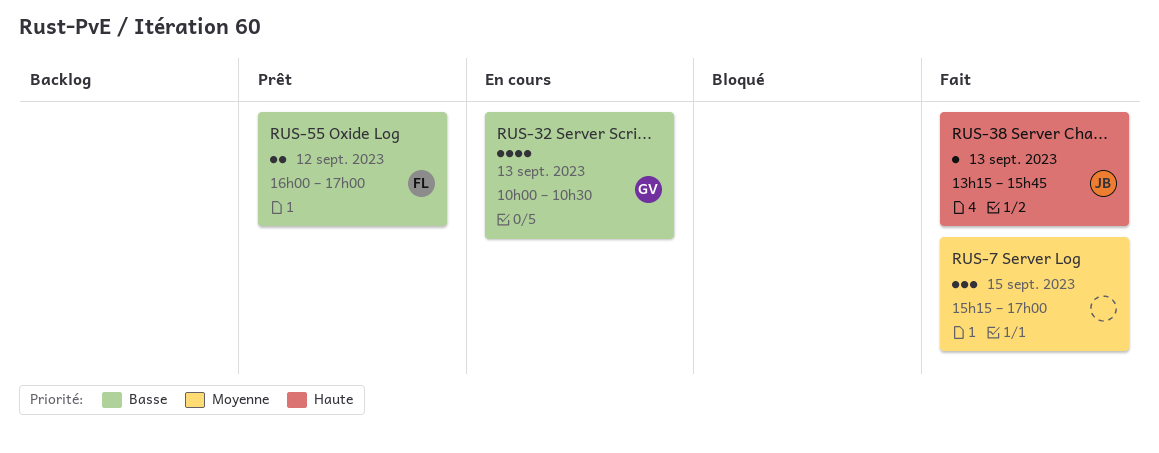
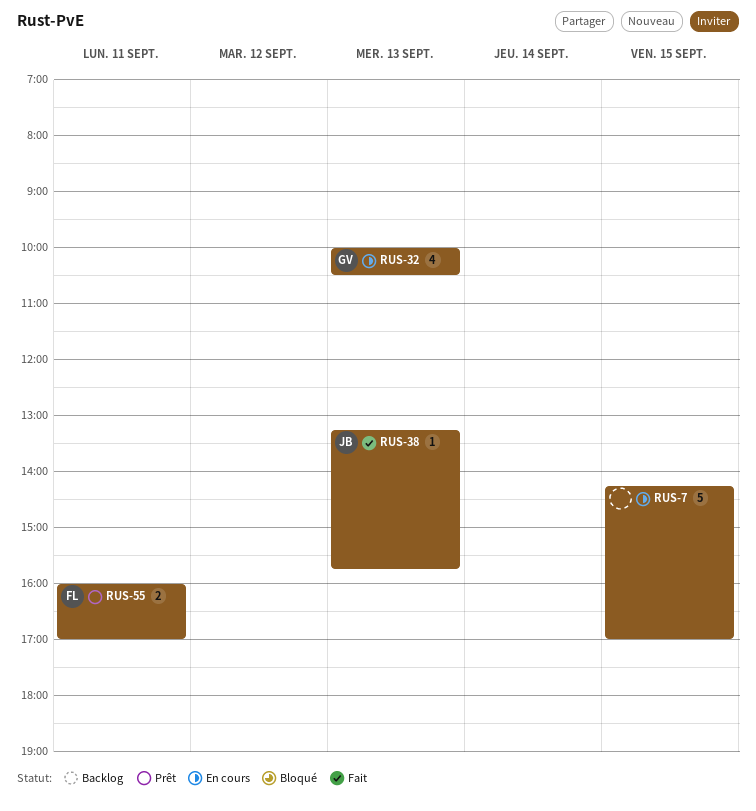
RUS-7, status: Fait -> En cours
RUS-7, estimate: 3 -> 5
RUS-7, begins: 15:15 -> 14:15
RUS-55, day: Sep 12 -> Sep 11

